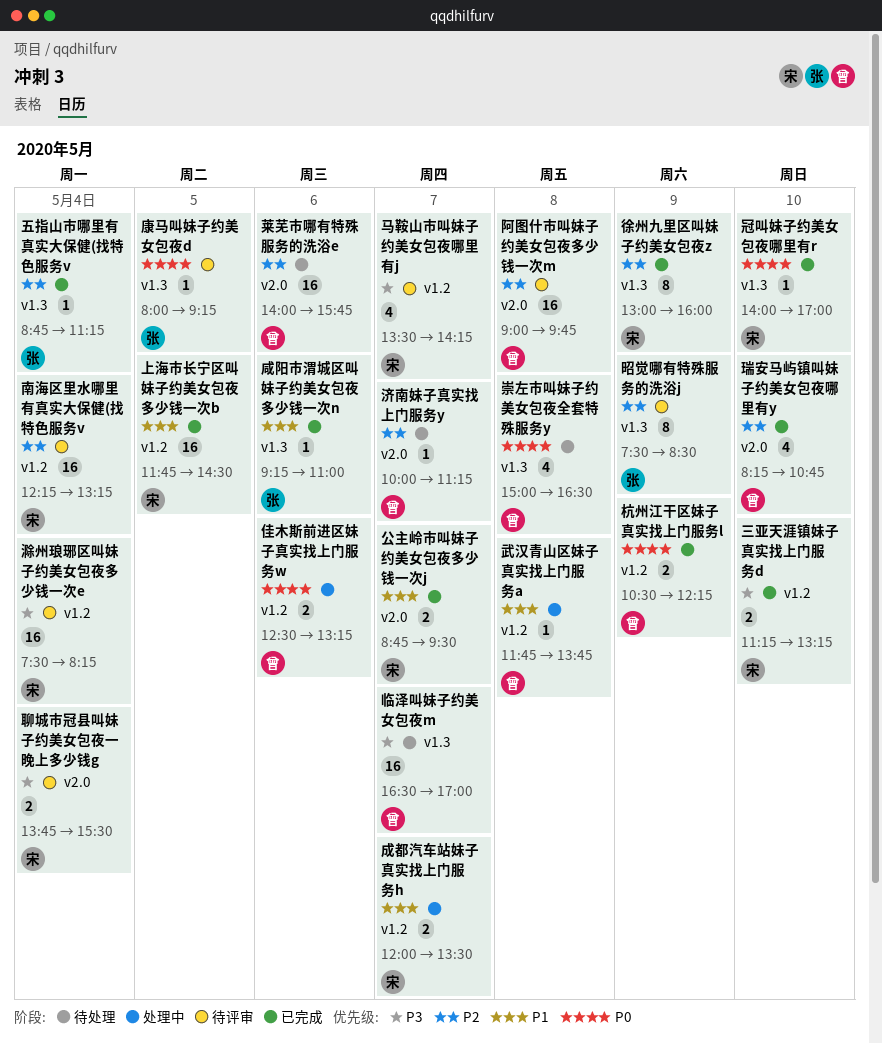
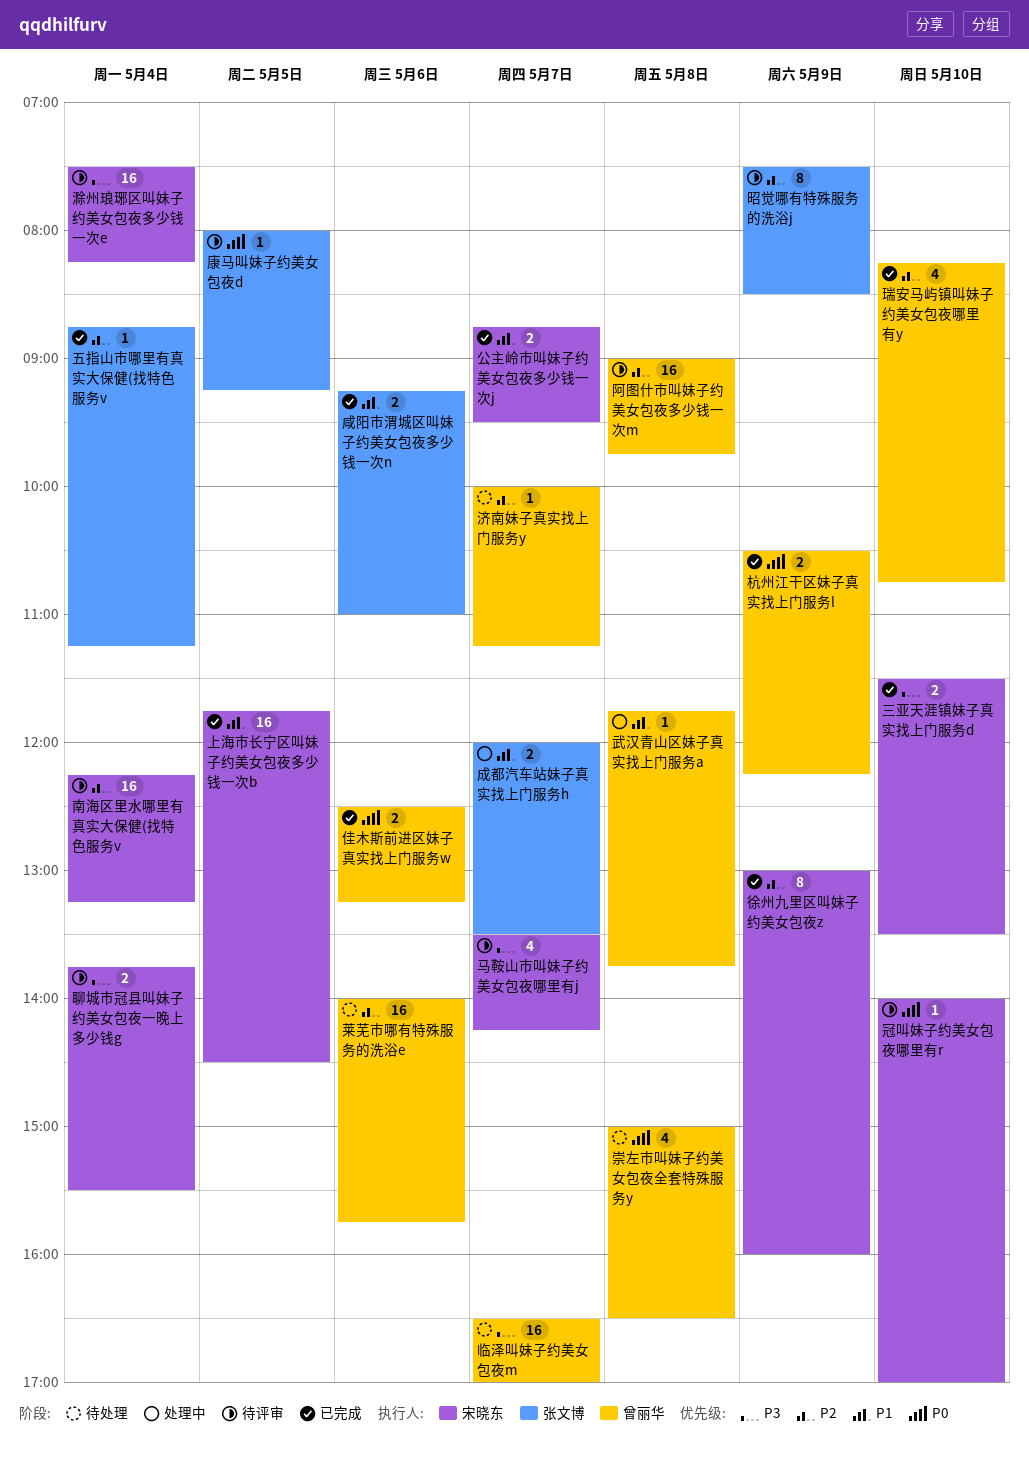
三亚天涯镇妹子真实找上门服务d, begins: 11:15 -> 11:30
三亚天涯镇妹子真实找上门服务d, ends: 13:15 -> 13:30
佳木斯前进区妹子真实找上门服务w, status: 处理中 -> 已完成
冠叫妹子约美女包夜哪里有r, status: 已完成 -> 待评审
咸阳市渭城区叫妹子约美女包夜多少钱一次n, estimate: 1 -> 2
成都汽车站妹子真实找上门服务h, owner: 宋晓东 -> 张文博

